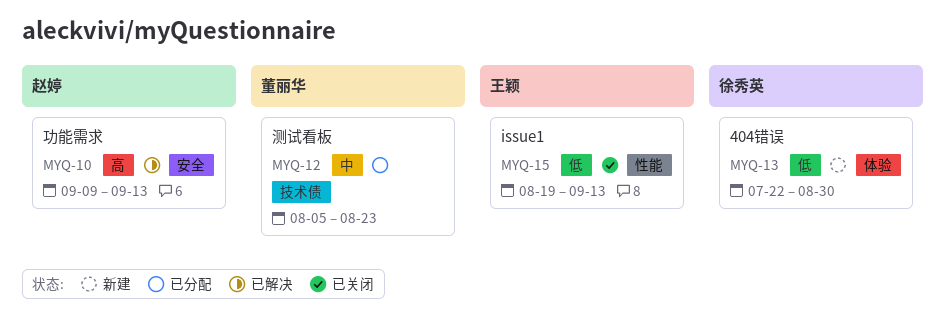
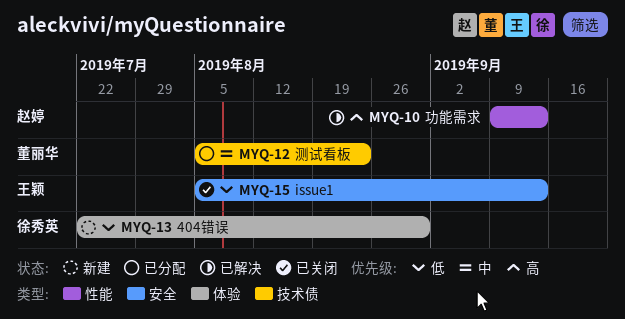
MYQ-10, label: 安全 -> 性能
MYQ-15, label: 性能 -> 安全
MYQ-15, start: Aug 19 -> Aug 5

